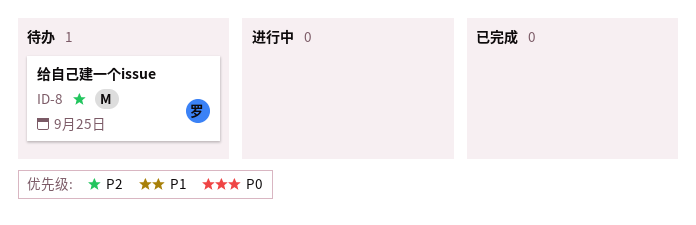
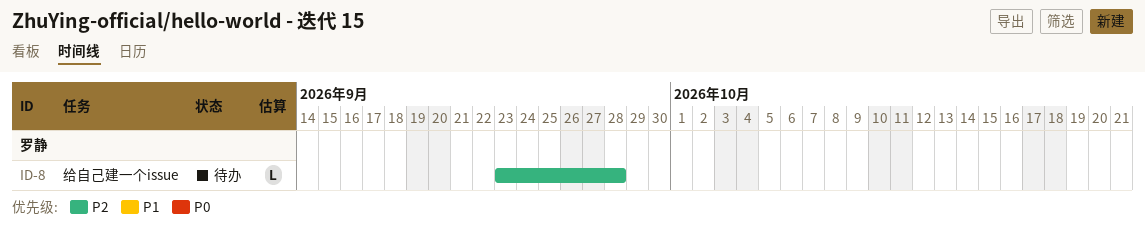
ID-8, estimate: M -> L
ID-8, due: Sep 25 -> Sep 28

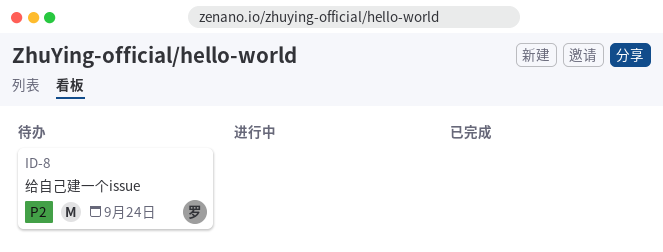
ID-8, estimate: L -> M
ID-8, due: Sep 28 -> Sep 24

